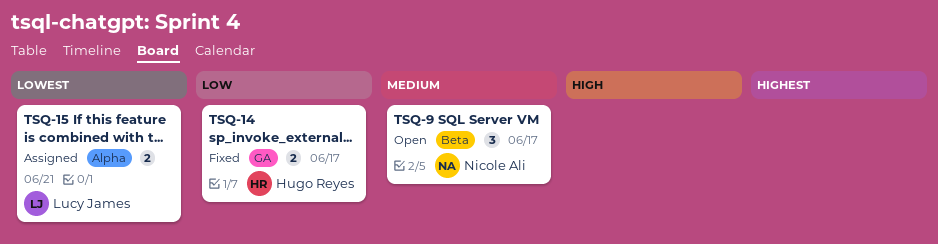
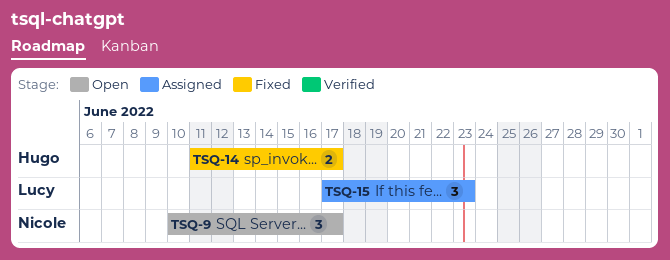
TSQ-15, estimate: 2 -> 3
TSQ-15, due: Jun 21 -> Jun 23

